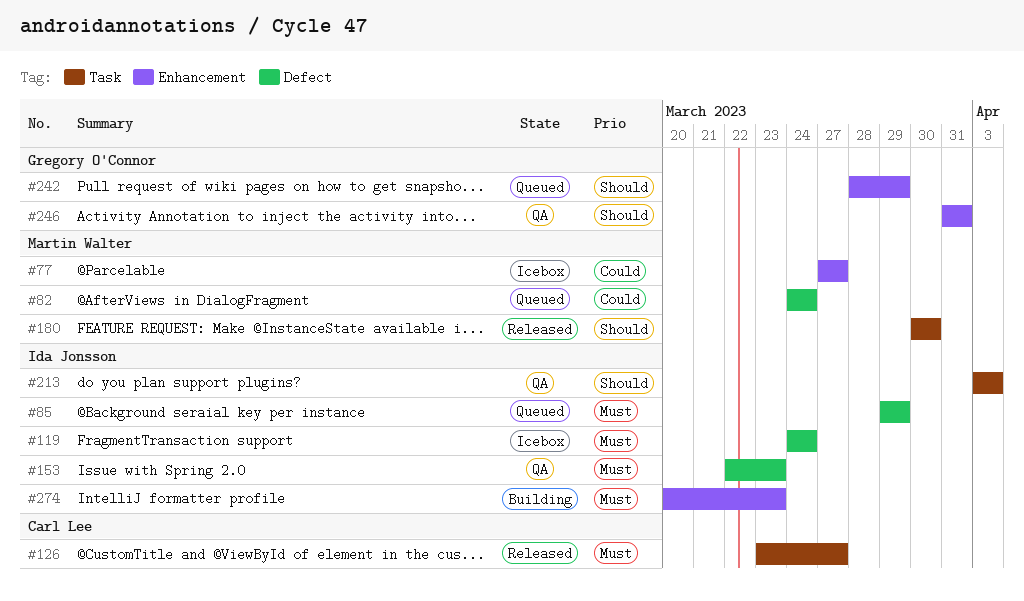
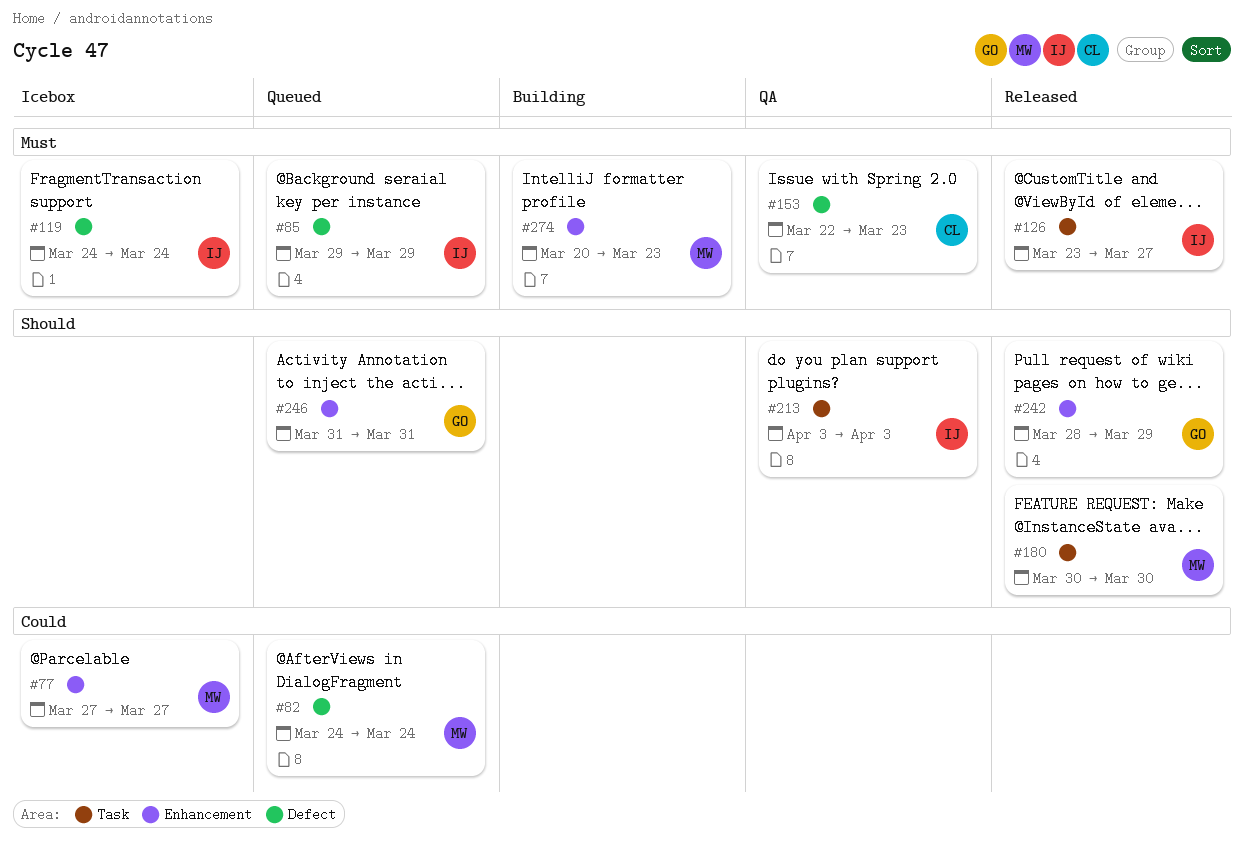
#126, owner: Carl Lee -> Ida Jonsson
#153, owner: Ida Jonsson -> Carl Lee
#242, status: Queued -> Released
#246, status: QA -> Queued
#274, owner: Ida Jonsson -> Martin Walter

